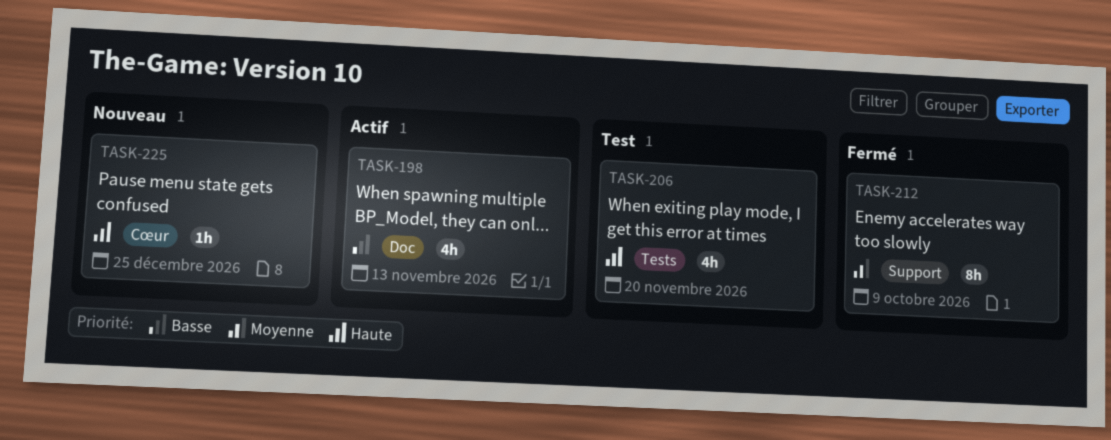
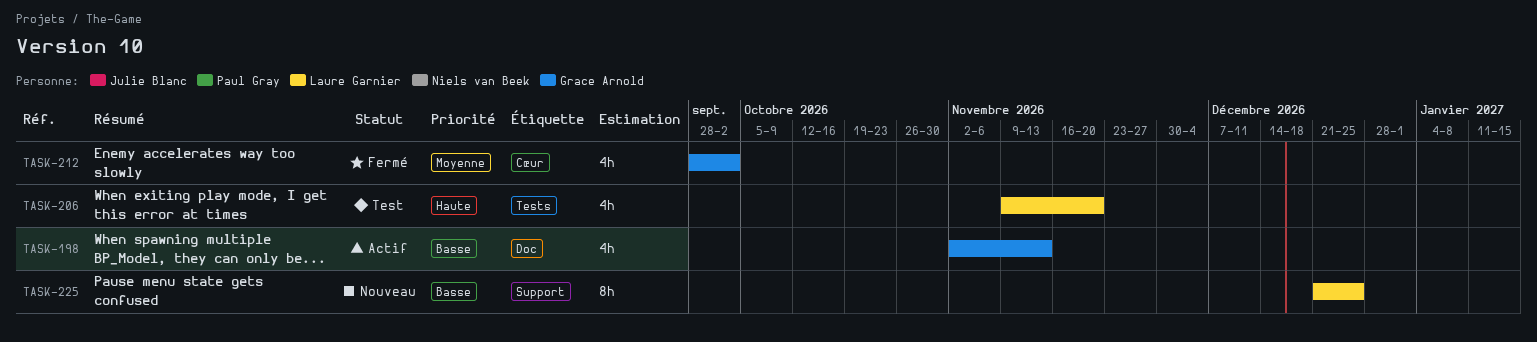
TASK-212, label: Support -> Cœur
TASK-212, estimate: 8h -> 4h
TASK-212, due: Oct 9 -> Oct 2
TASK-225, priority: Haute -> Basse
TASK-225, label: Cœur -> Support
TASK-225, estimate: 1h -> 8h

